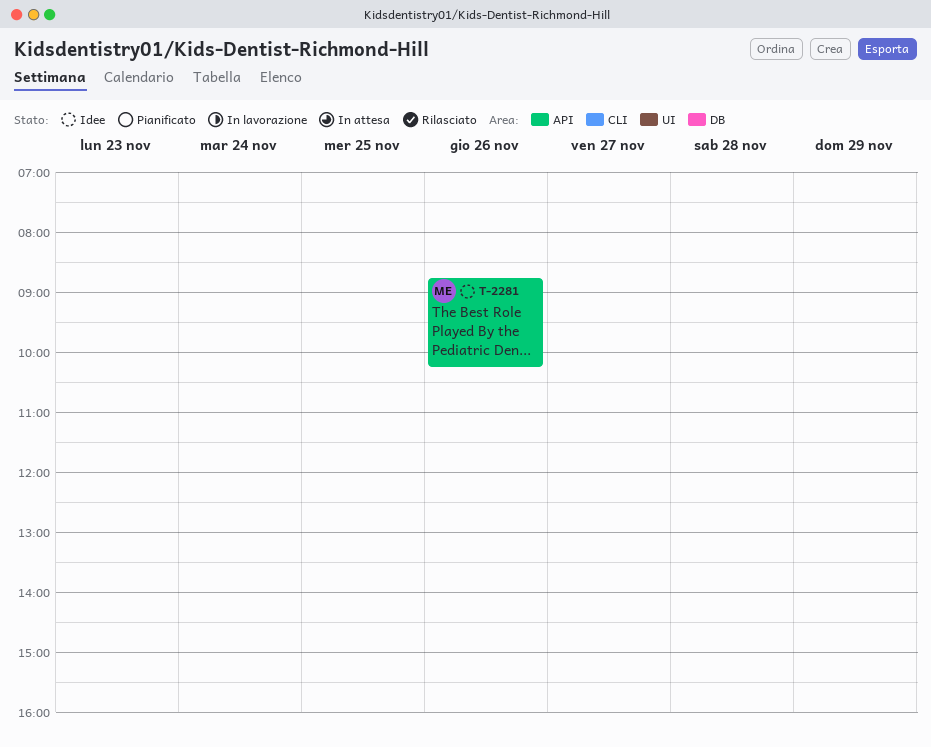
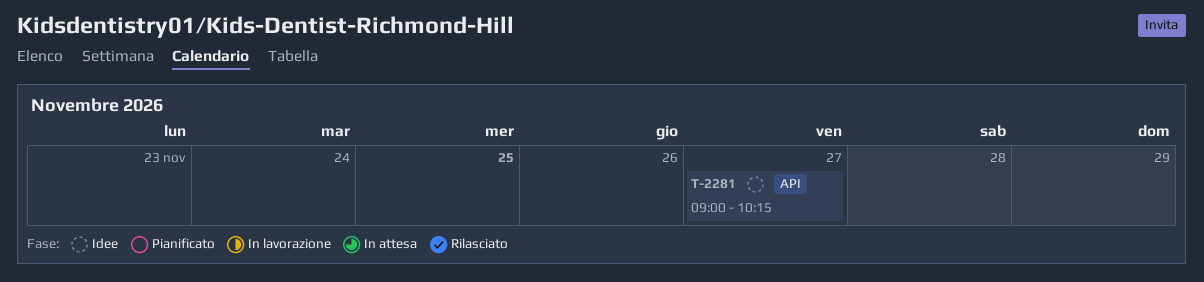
T-2281, day: Nov 26 -> Nov 27
T-2281, begins: 08:45 -> 09:00

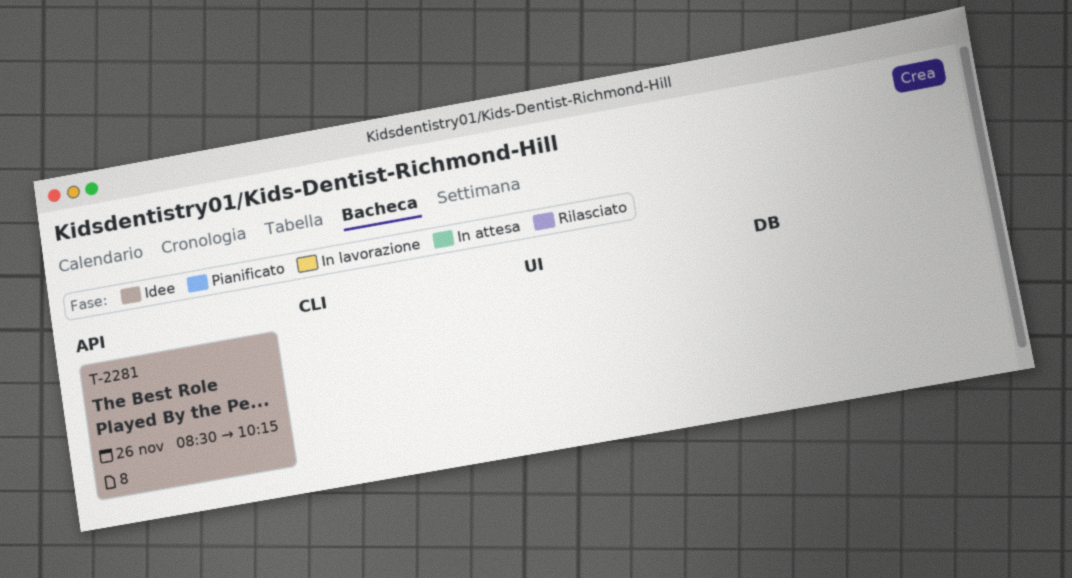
T-2281, day: Nov 27 -> Nov 26
T-2281, begins: 09:00 -> 08:30

